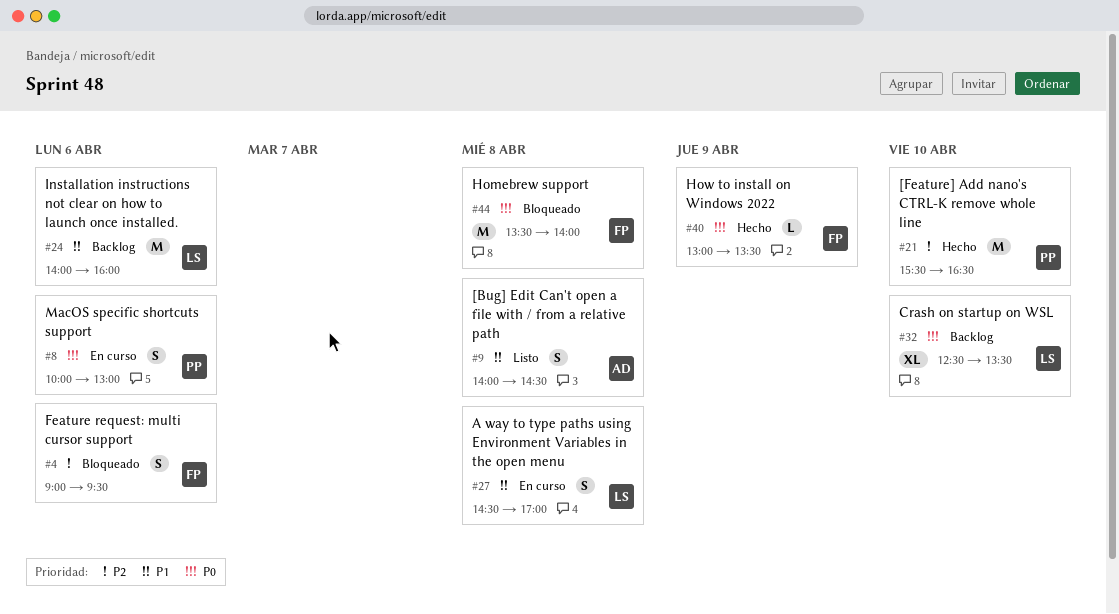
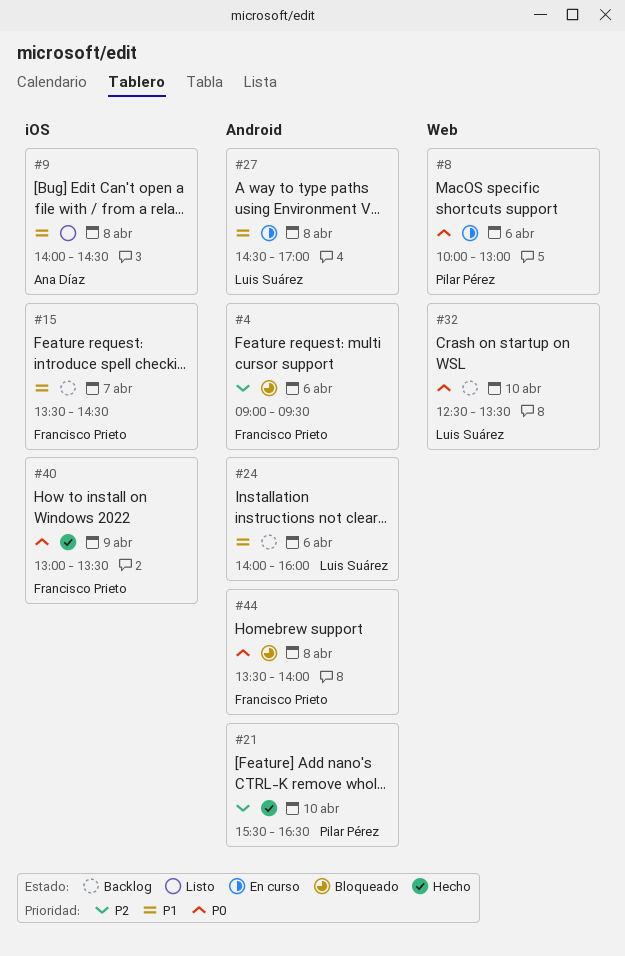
#15: none -> present

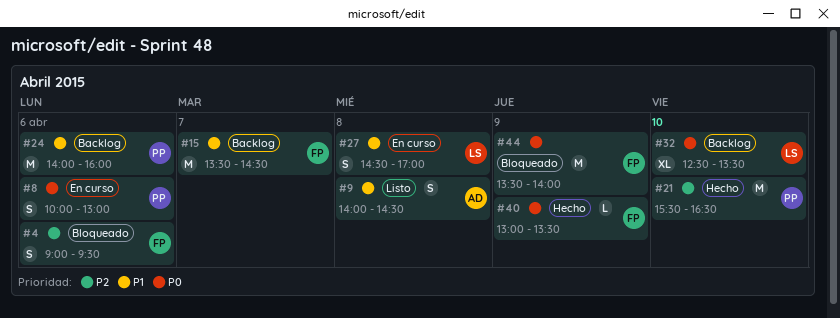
#24, owner: Luis Suárez -> Pilar Pérez
#44, day: Apr 8 -> Apr 9

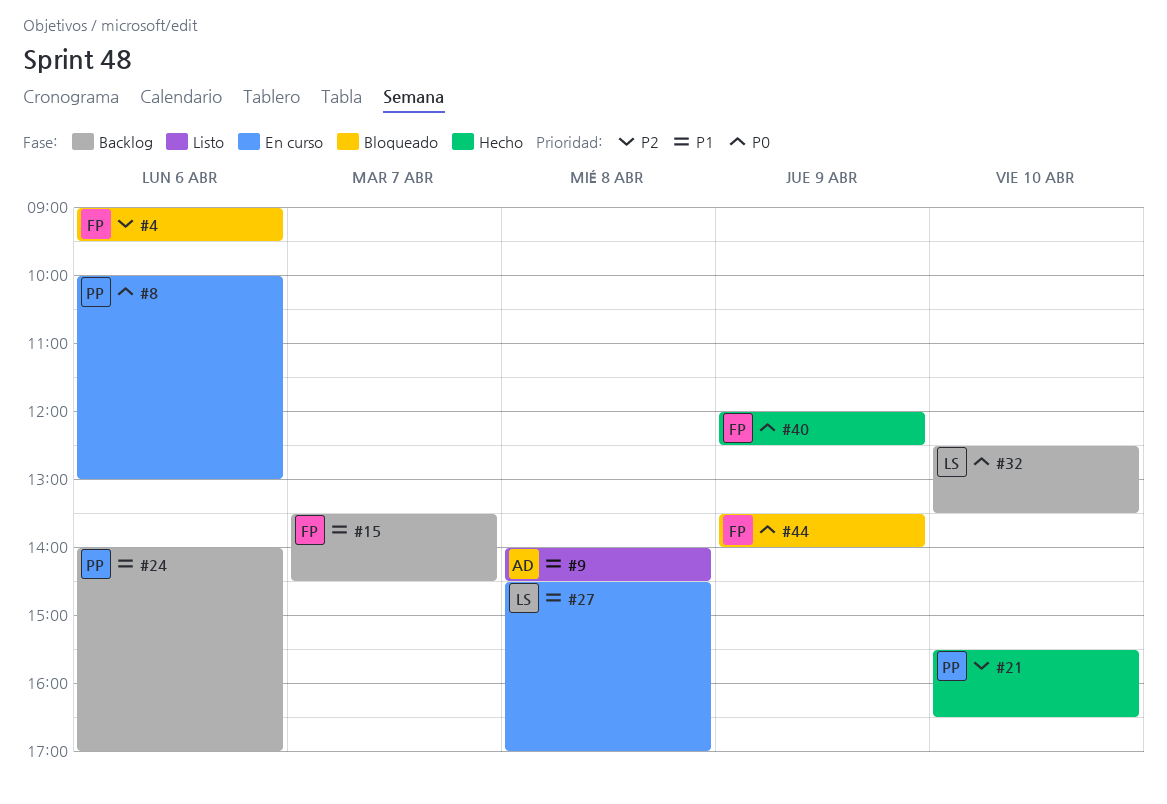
#24, ends: 16:00 -> 17:00
#40, begins: 13:00 -> 12:00
#40, ends: 13:30 -> 12:30

